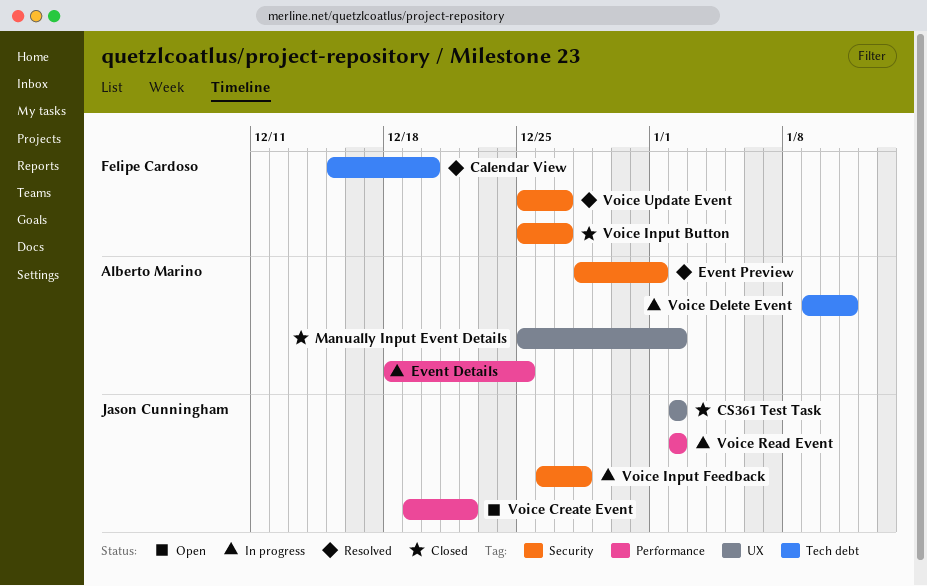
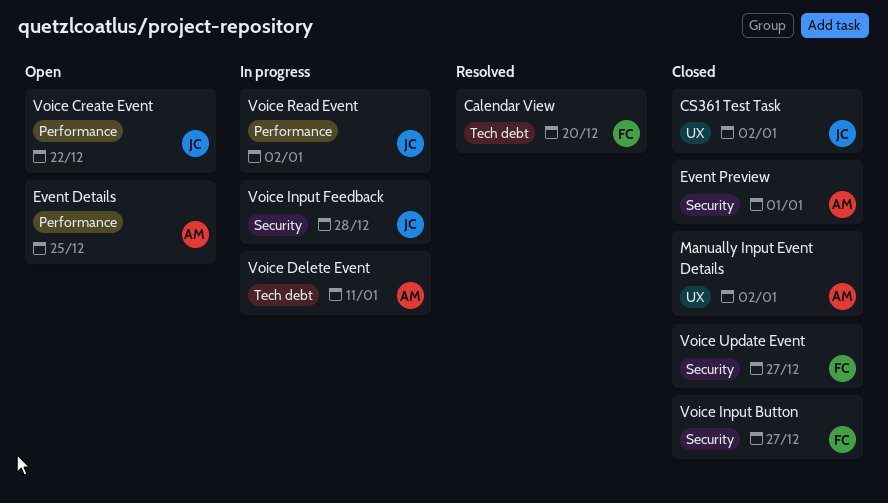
Event Details, status: In progress -> Open
Event Preview, status: Resolved -> Closed
Voice Update Event, status: Resolved -> Closed

